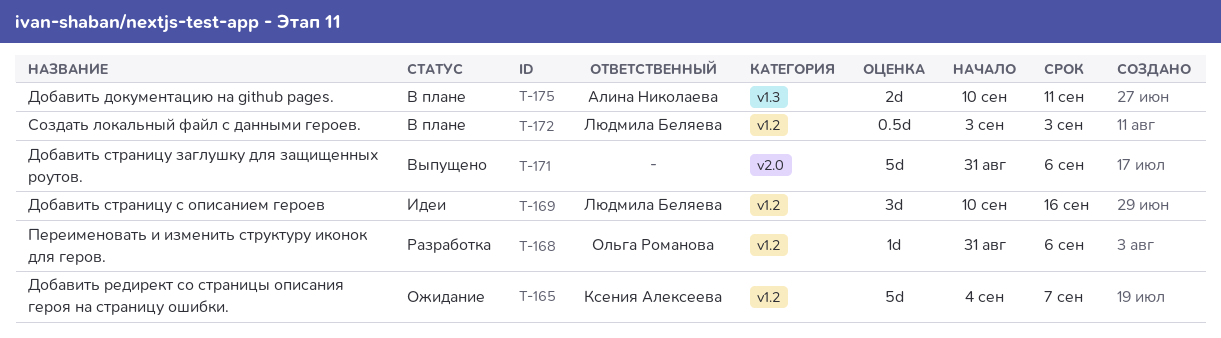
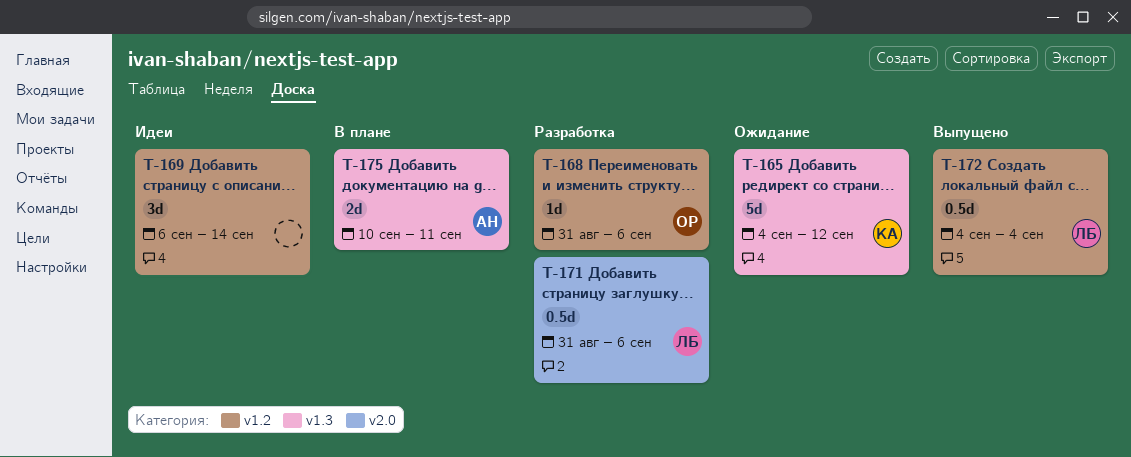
T-165, label: v1.2 -> v1.3
T-165, due: Sep 7 -> Sep 12
T-169, owner: Людмила Беляева -> none
T-169, start: Sep 10 -> Sep 6
T-169, due: Sep 16 -> Sep 14
T-171, status: Выпущено -> Разработка
T-171, owner: none -> Людмила Беляева
T-171, estimate: 5d -> 0.5d
T-172, status: В плане -> Выпущено
T-172, start: Sep 3 -> Sep 4
T-172, due: Sep 3 -> Sep 4

